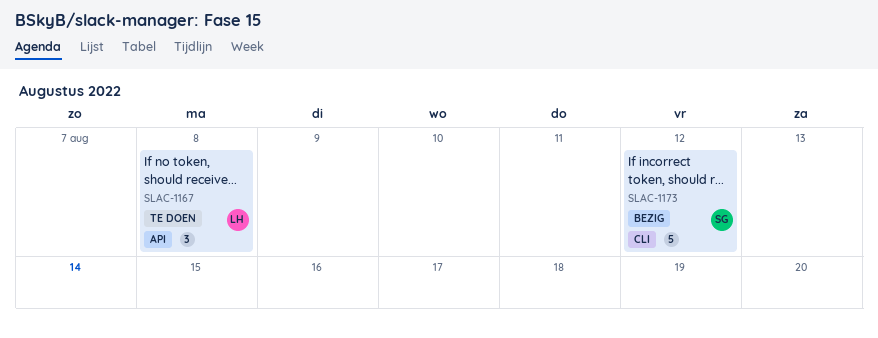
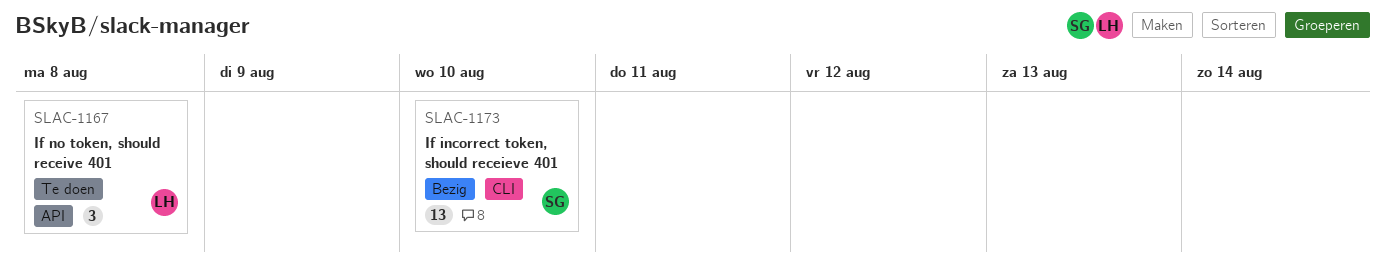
SLAC-1173, estimate: 5 -> 13
SLAC-1173, due: Aug 12 -> Aug 10

